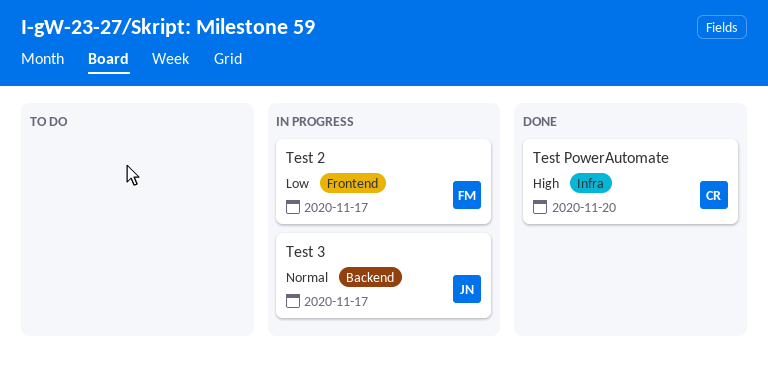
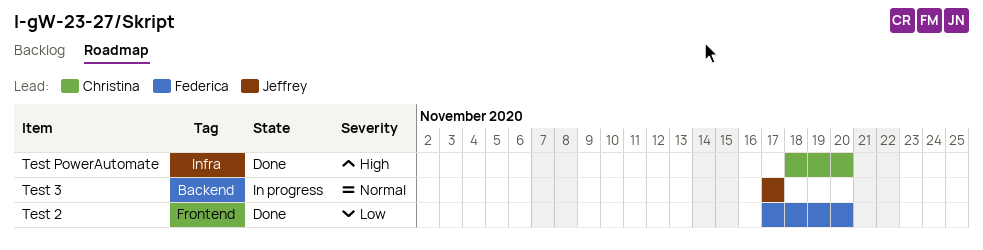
Test 2, status: In progress -> Done
Test 2, due: Nov 17 -> Nov 20

